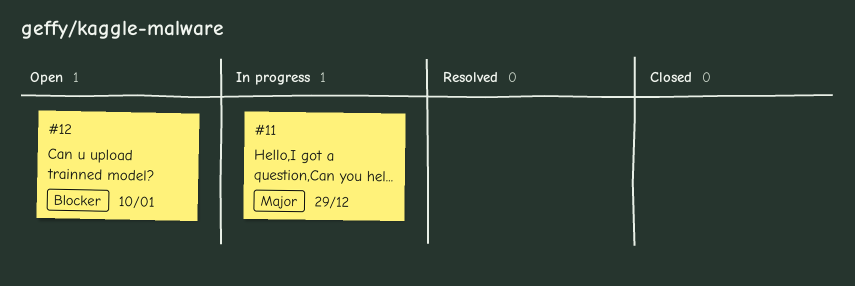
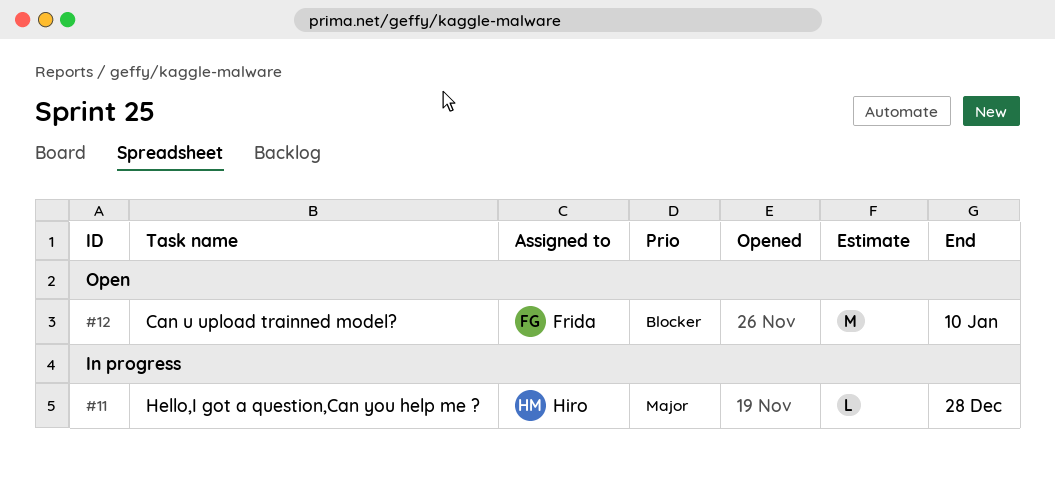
#11, due: Dec 29 -> Dec 28

